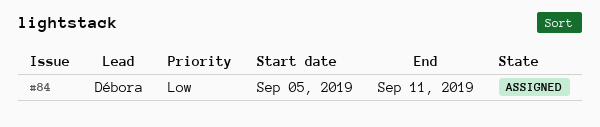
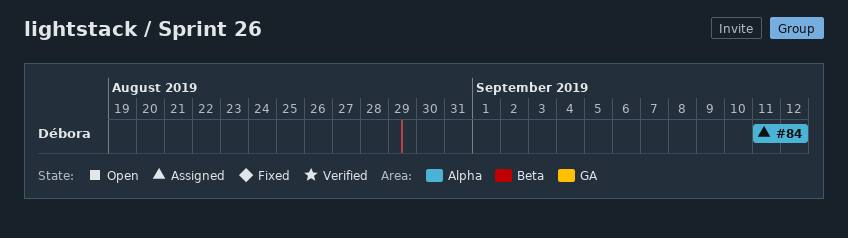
#84, start: Sep 5 -> Sep 11
#84, due: Sep 11 -> Sep 12

